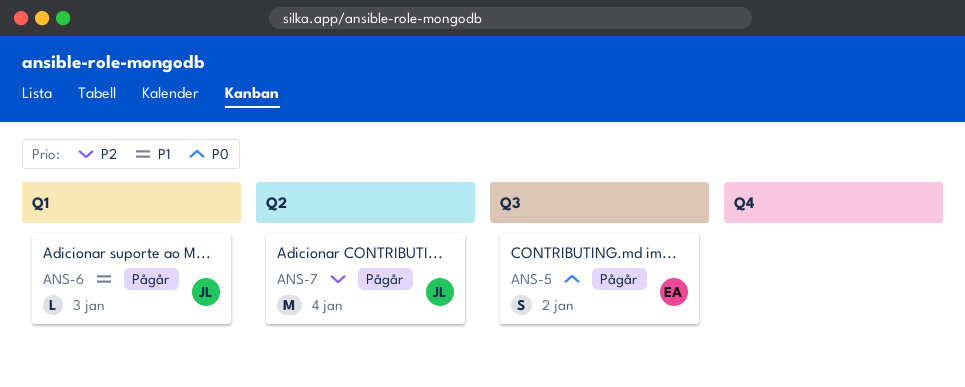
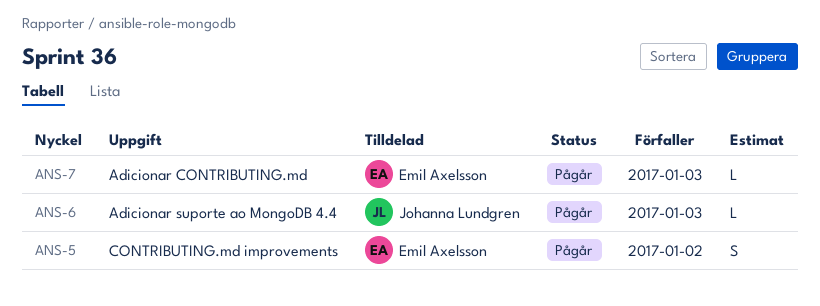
ANS-7, owner: Johanna Lundgren -> Emil Axelsson
ANS-7, estimate: M -> L
ANS-7, due: Jan 4 -> Jan 3

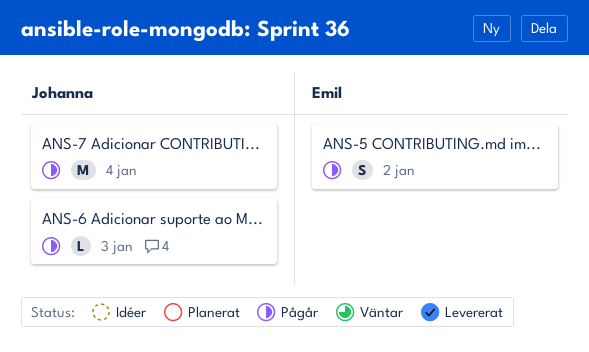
ANS-7, owner: Emil Axelsson -> Johanna Lundgren
ANS-7, estimate: L -> M
ANS-7, due: Jan 3 -> Jan 4

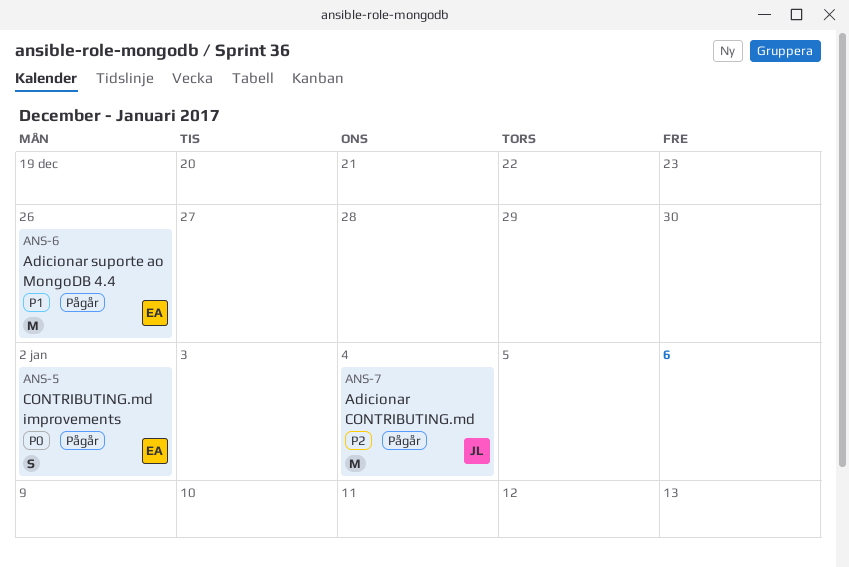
ANS-6, owner: Johanna -> Emil
ANS-6, estimate: L -> M
ANS-6, due: Jan 3 -> Dec 26

